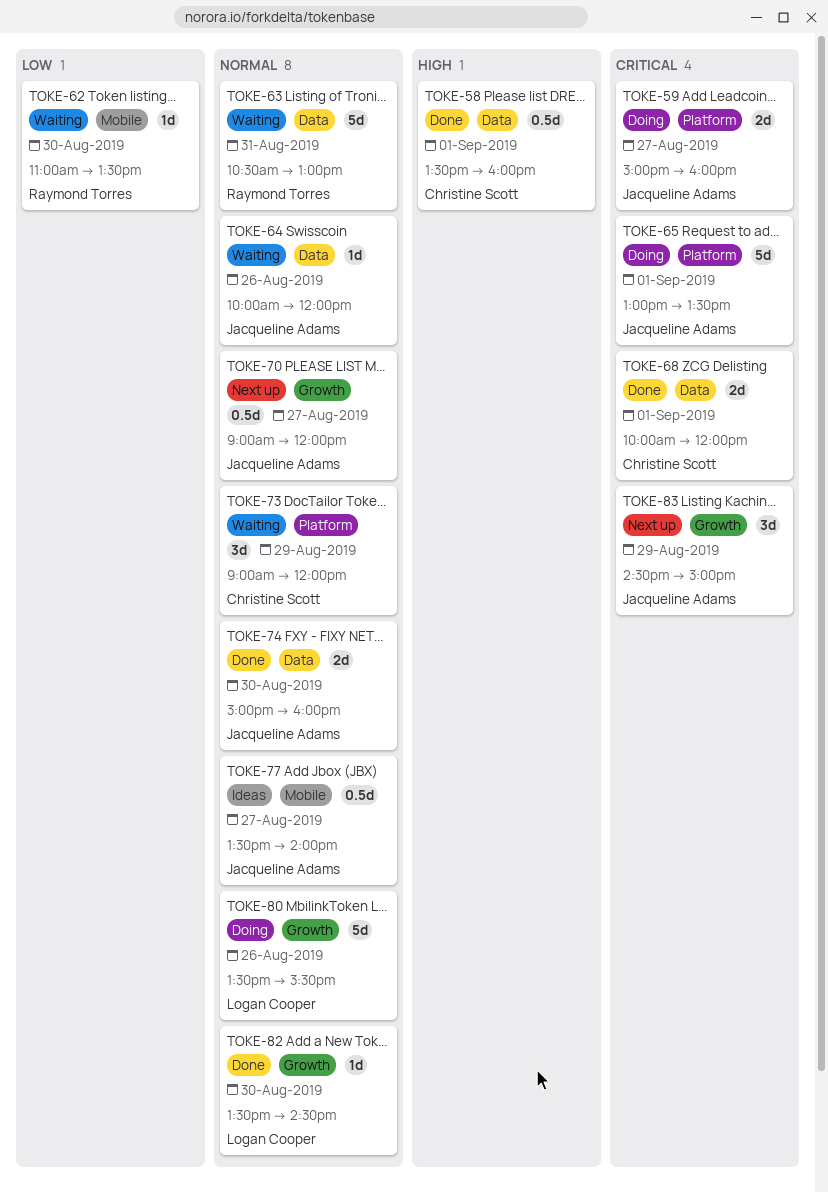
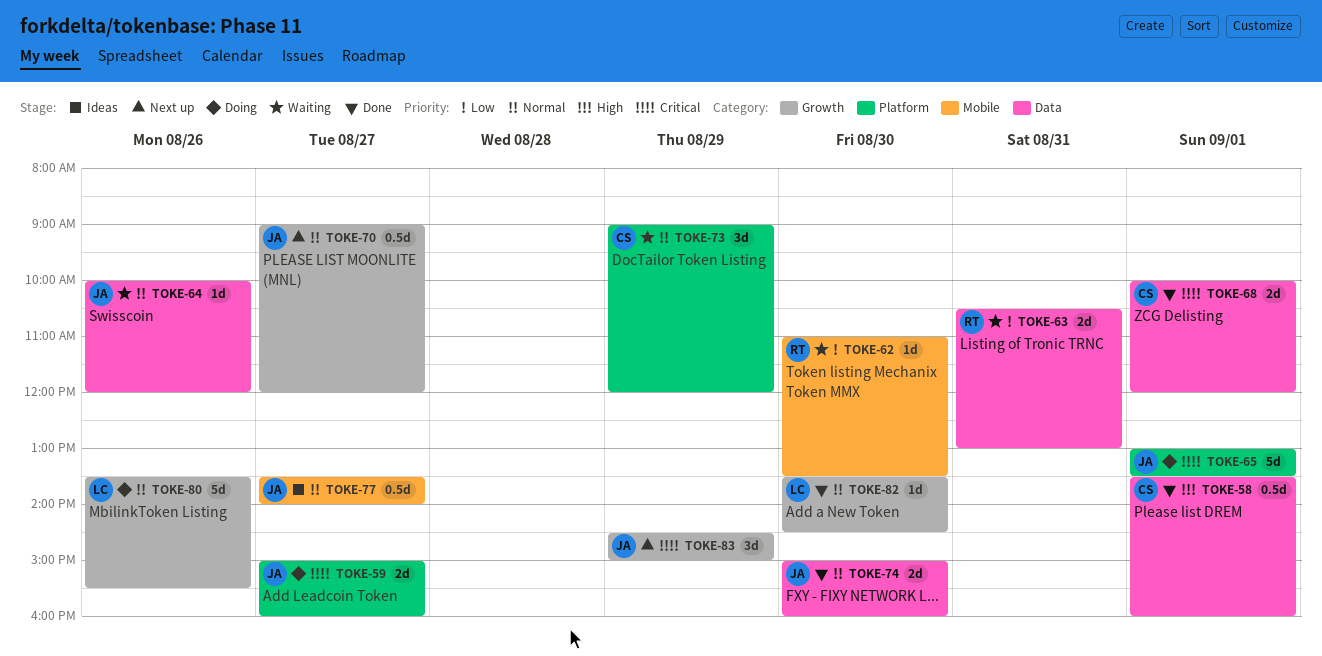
TOKE-63, priority: Normal -> Low
TOKE-63, estimate: 5d -> 2d

